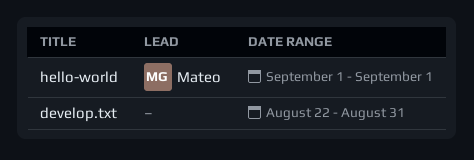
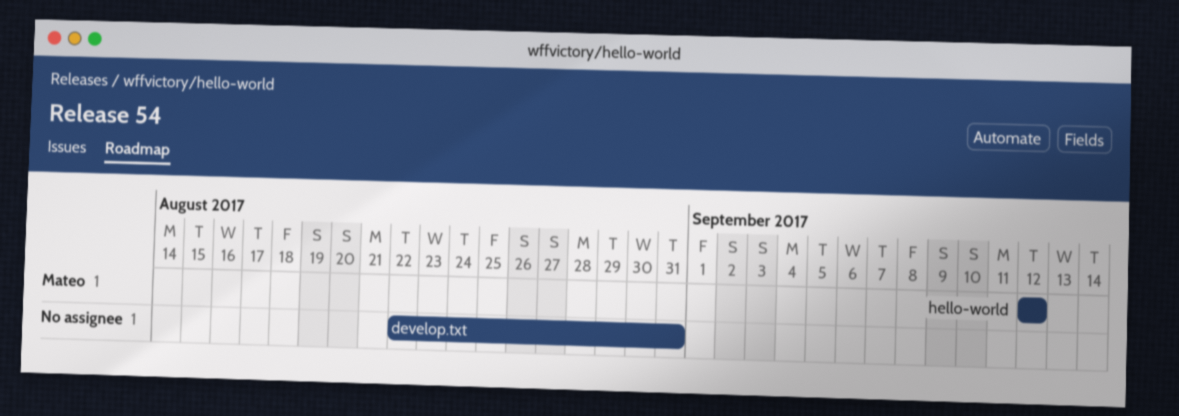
hello-world, start: Sep 1 -> Sep 12
hello-world, due: Sep 1 -> Sep 12

